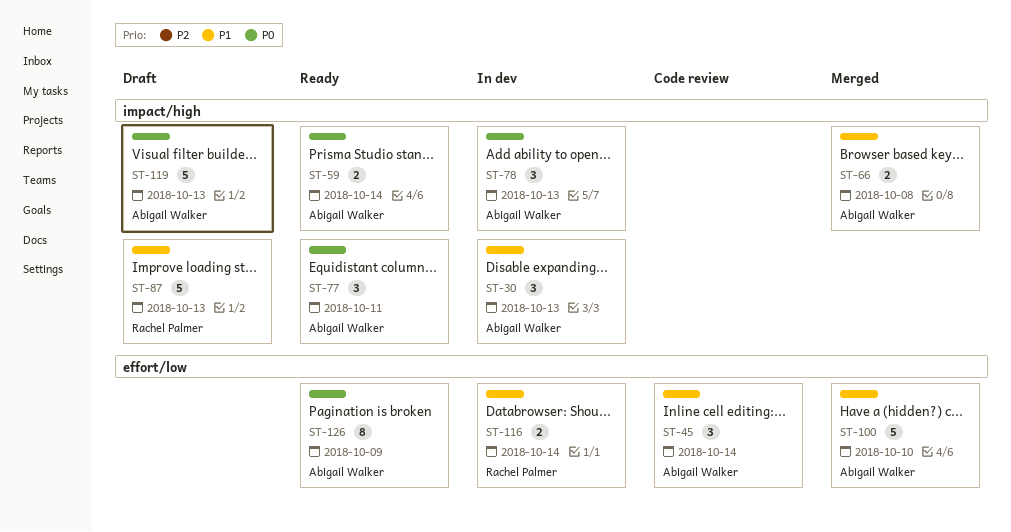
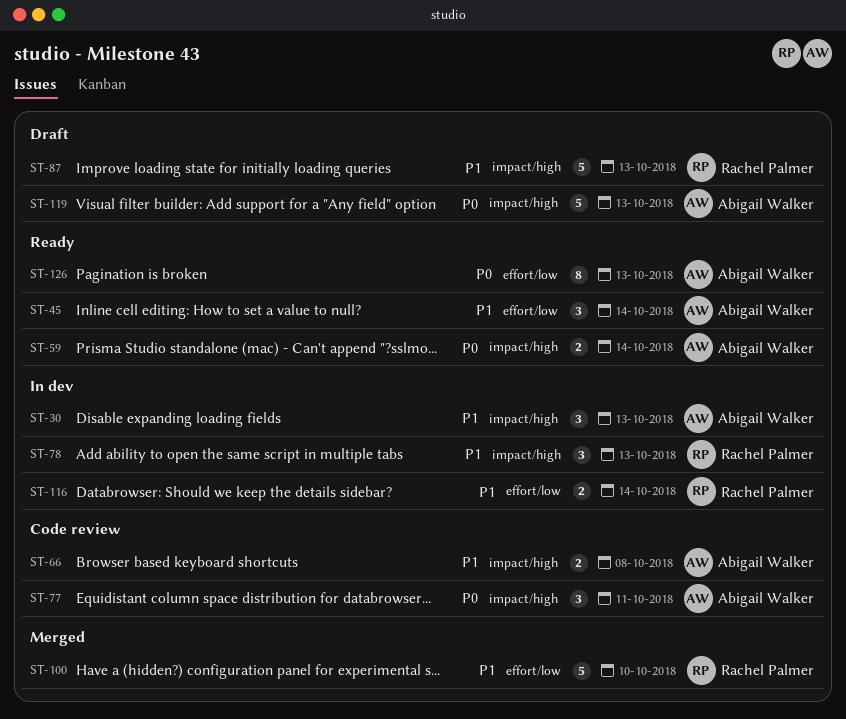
ST-45, status: Code review -> Ready
ST-66, status: Merged -> Code review
ST-77, status: Ready -> Code review
ST-78, owner: Abigail Walker -> Rachel Palmer
ST-78, priority: P0 -> P1
ST-100, owner: Abigail Walker -> Rachel Palmer
ST-126, due: Oct 9 -> Oct 13

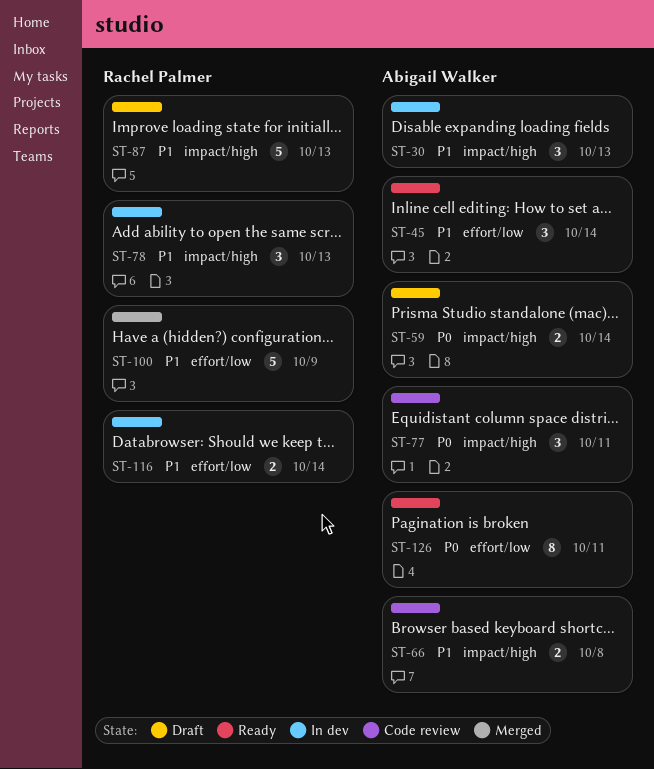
ST-59, status: Ready -> Draft
ST-100, due: Oct 10 -> Oct 9
ST-119: present -> none
ST-126, due: Oct 13 -> Oct 11

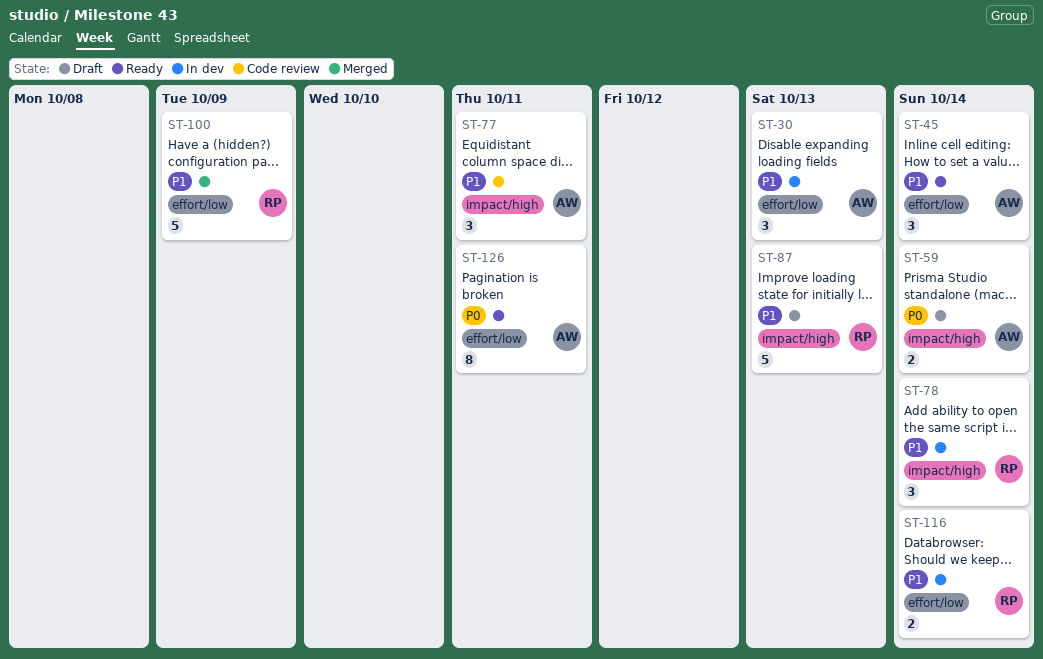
ST-30, label: impact/high -> effort/low
ST-66: present -> none
ST-77, priority: P0 -> P1
ST-78, due: Oct 13 -> Oct 14

